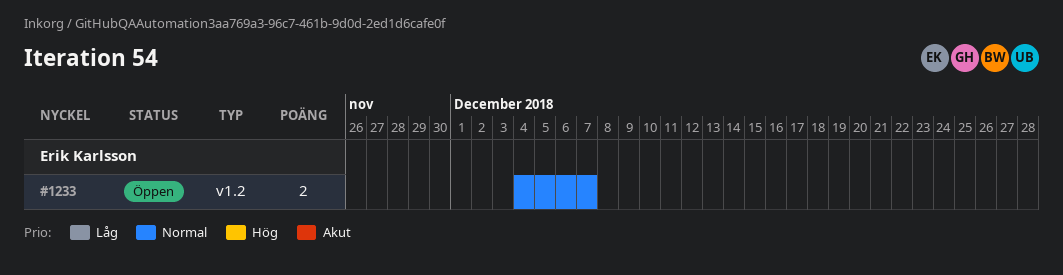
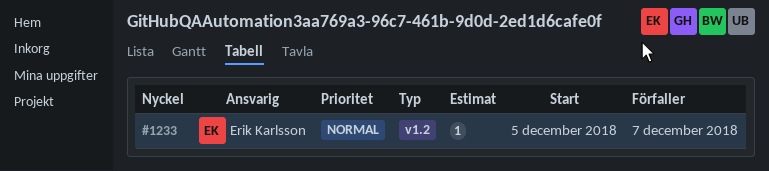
#1233, estimate: 2 -> 1
#1233, start: Dec 4 -> Dec 5

